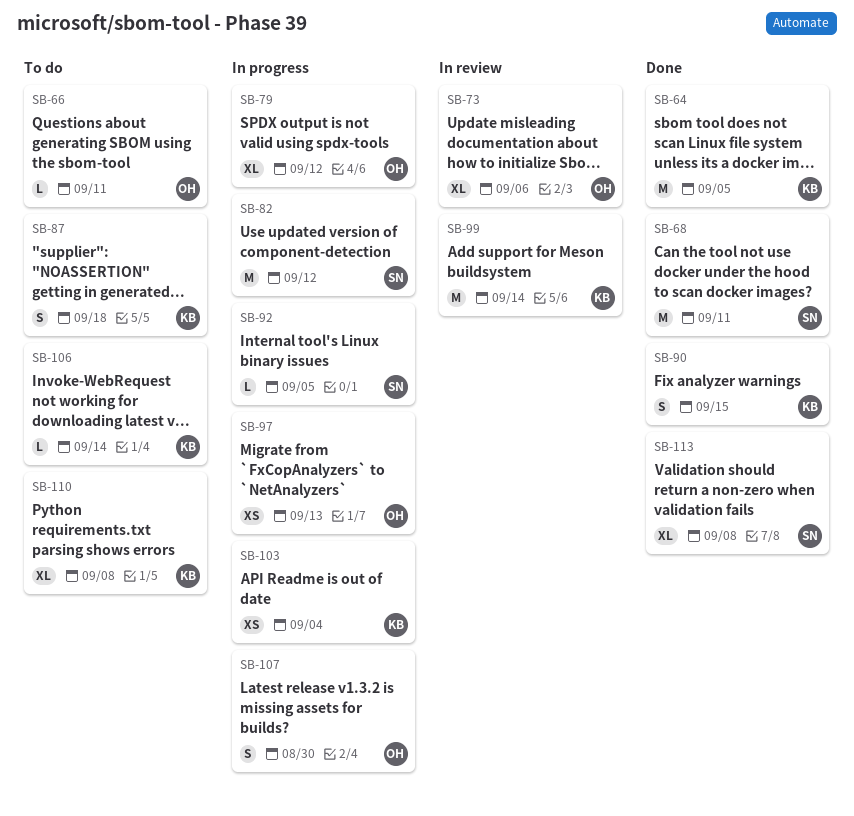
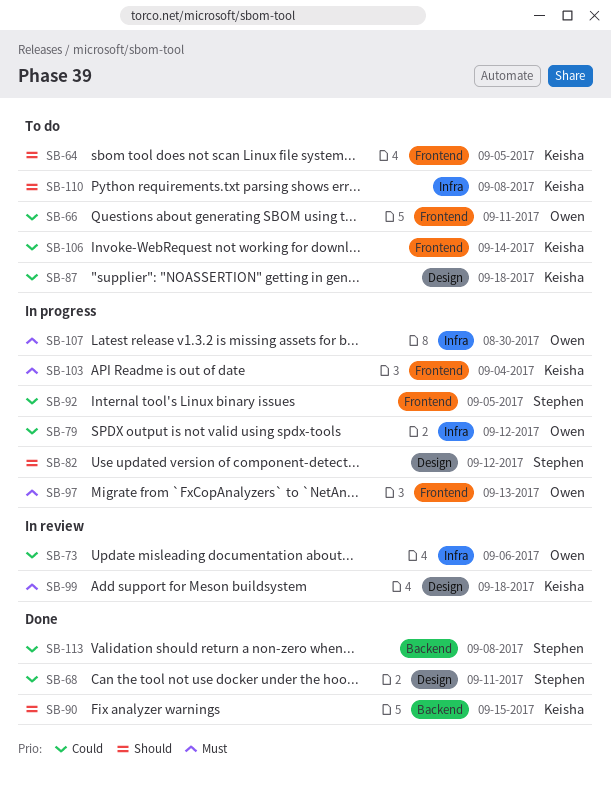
SB-64, status: Done -> To do
SB-99, due: Sep 14 -> Sep 18

